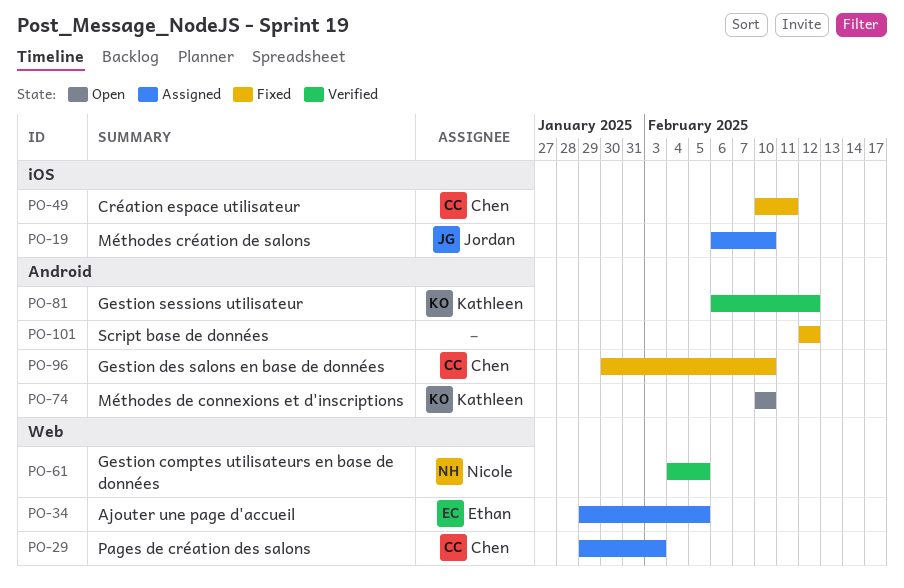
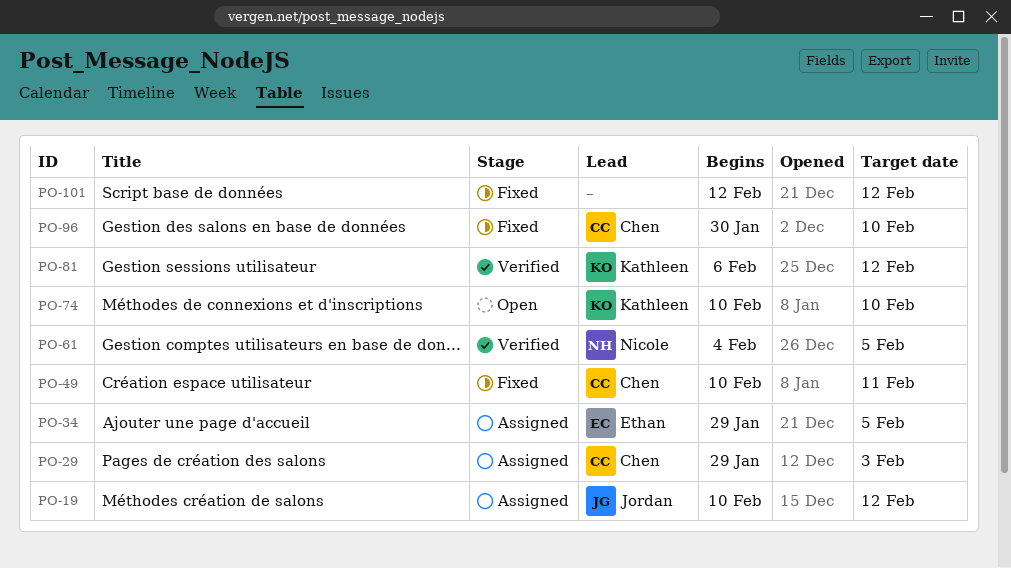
PO-19, start: Feb 6 -> Feb 10
PO-19, due: Feb 10 -> Feb 12

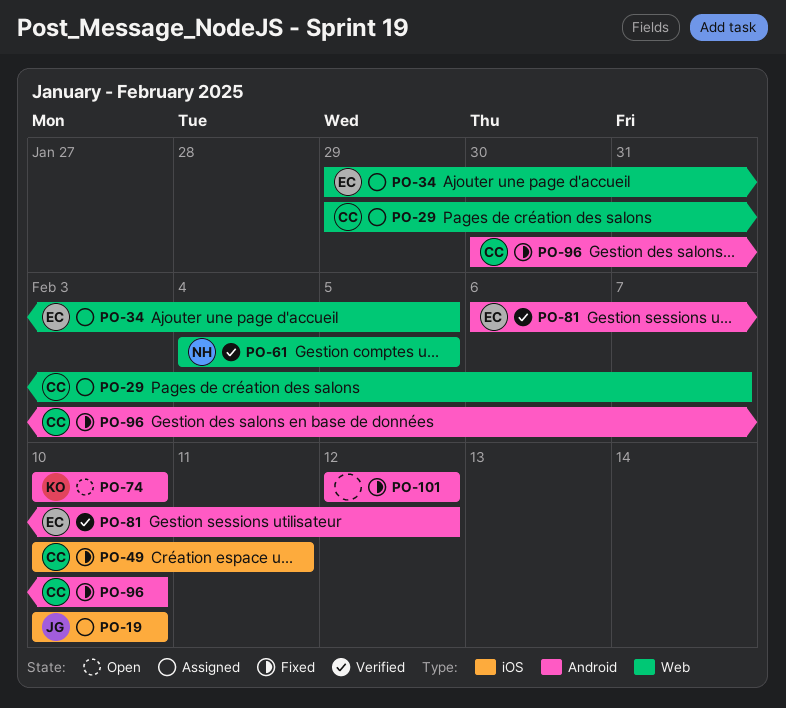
PO-19, due: Feb 12 -> Feb 10
PO-29, due: Feb 3 -> Feb 7
PO-81, owner: Kathleen -> Ethan

